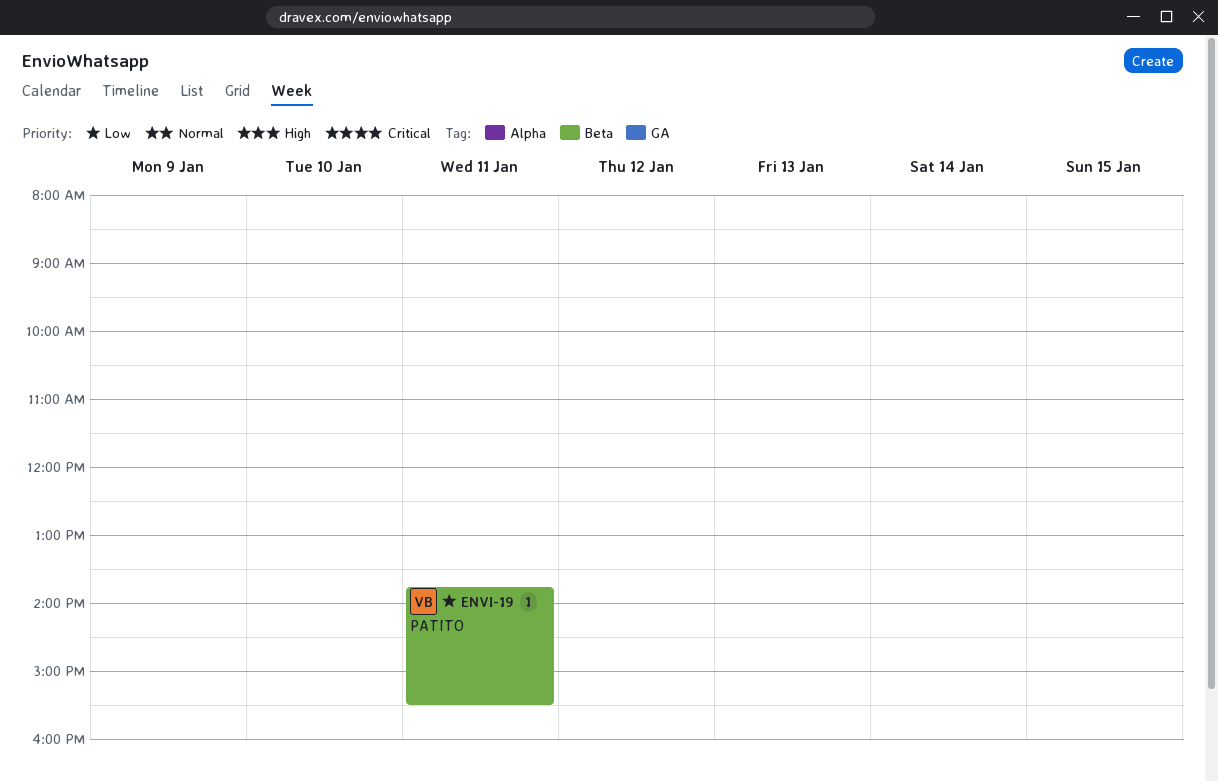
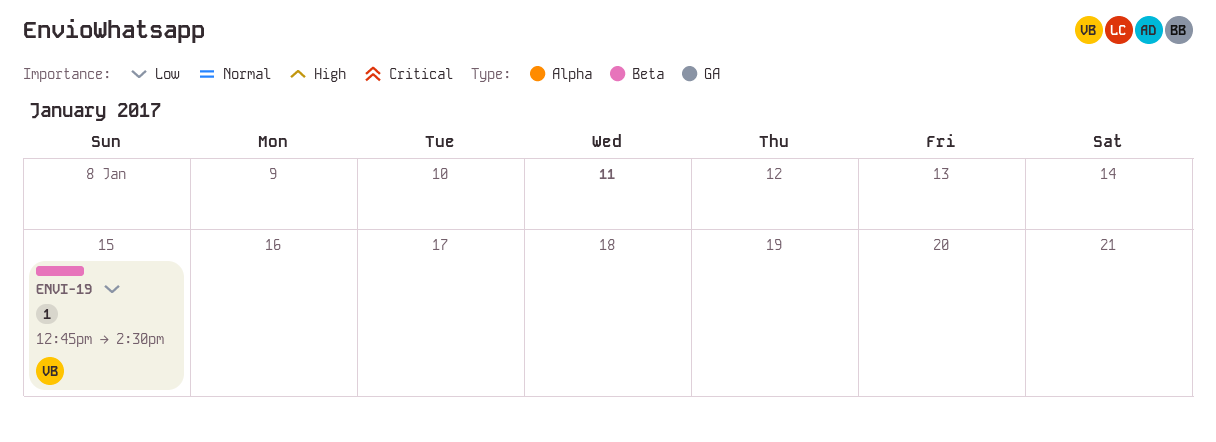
ENVI-19, day: Jan 11 -> Jan 15
ENVI-19, begins: 13:45 -> 12:45
ENVI-19, ends: 15:30 -> 14:30

